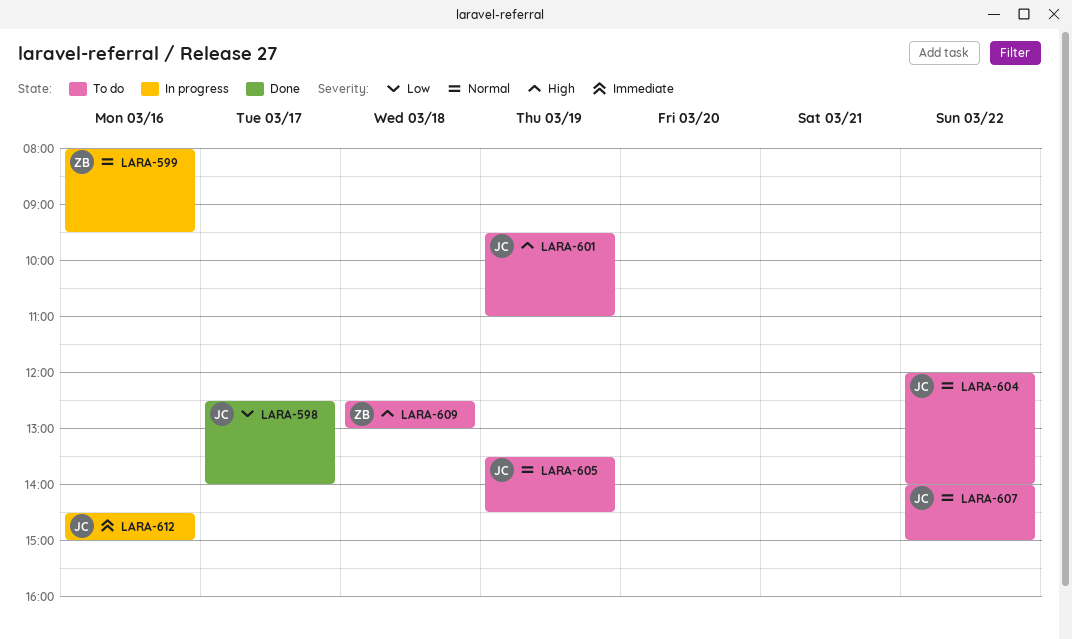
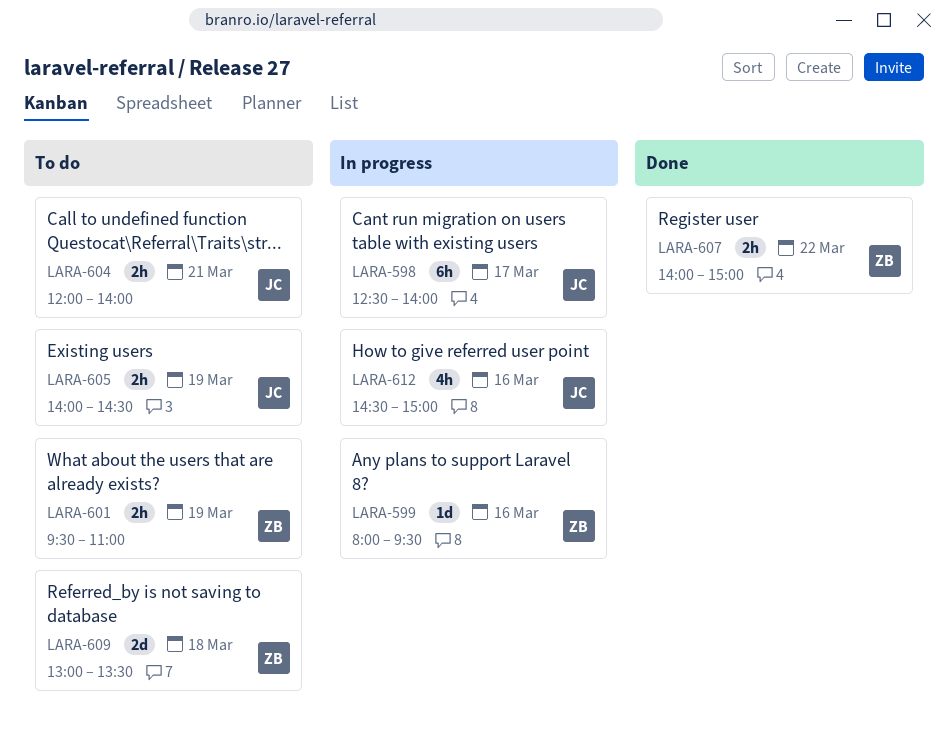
LARA-598, status: Done -> In progress
LARA-601, owner: JC -> ZB
LARA-604, day: Mar 22 -> Mar 21
LARA-605, begins: 13:30 -> 14:00
LARA-607, status: To do -> Done
LARA-607, owner: JC -> ZB
LARA-609, begins: 12:30 -> 13:00
LARA-609, ends: 13:00 -> 13:30

